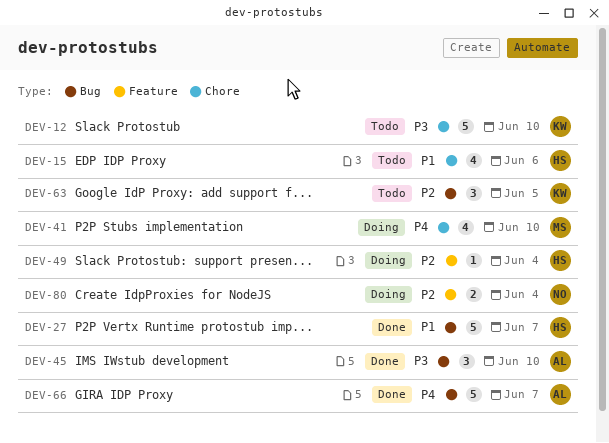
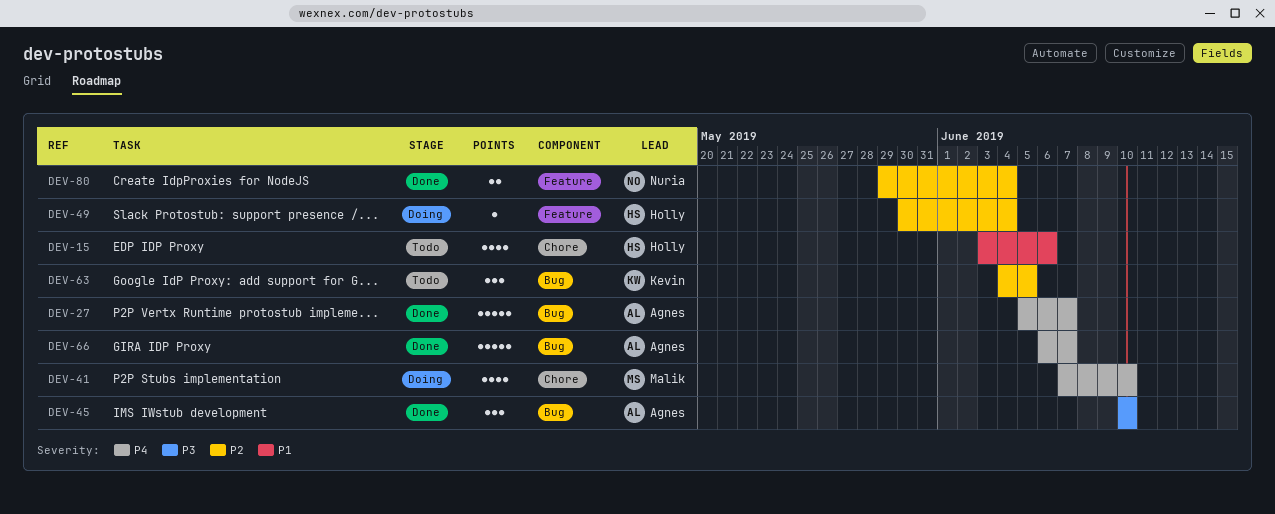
DEV-12: present -> none
DEV-27, owner: Holly -> Agnes
DEV-27, priority: P1 -> P4
DEV-80, status: Doing -> Done

